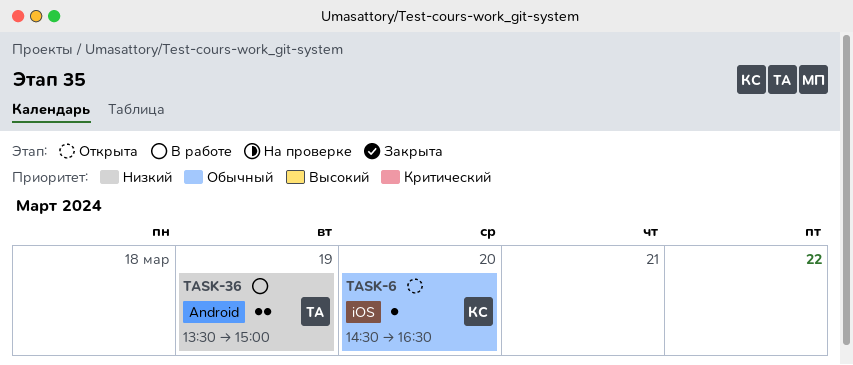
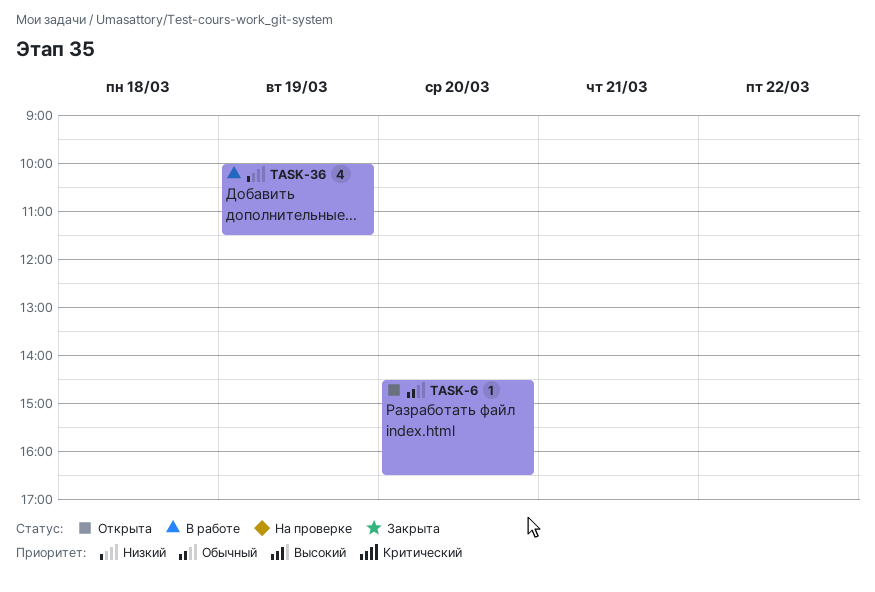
TASK-36, estimate: 2 -> 4
TASK-36, begins: 13:30 -> 10:00
TASK-36, ends: 15:00 -> 11:30

